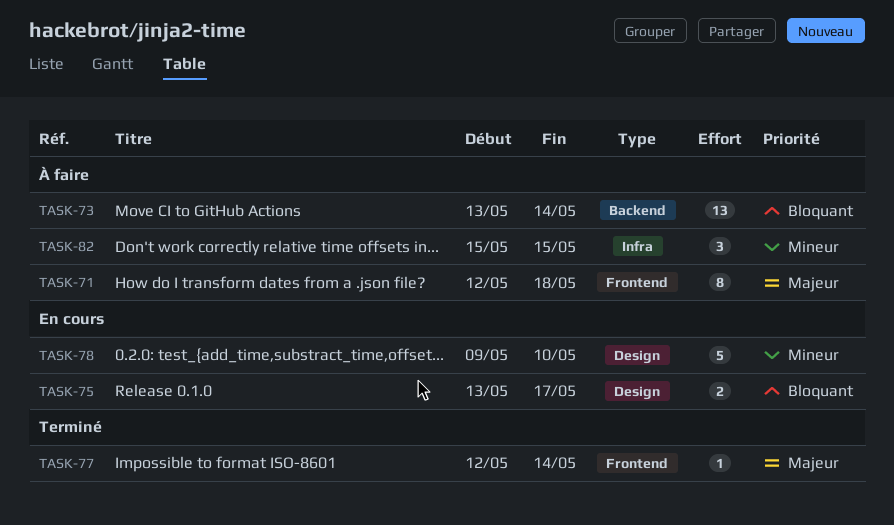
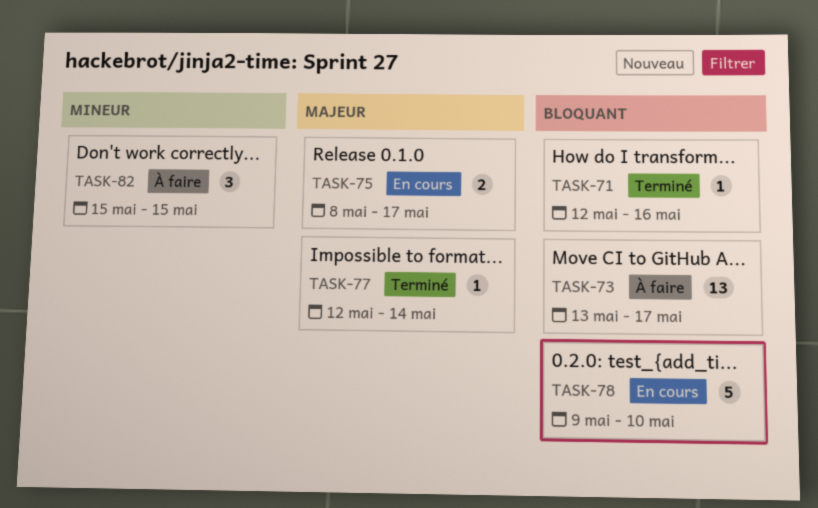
TASK-71, status: À faire -> Terminé
TASK-71, priority: Majeur -> Bloquant
TASK-71, estimate: 8 -> 1
TASK-71, due: May 18 -> May 16
TASK-73, due: May 14 -> May 17
TASK-75, priority: Bloquant -> Majeur
TASK-75, start: May 13 -> May 8
TASK-78, priority: Mineur -> Bloquant

